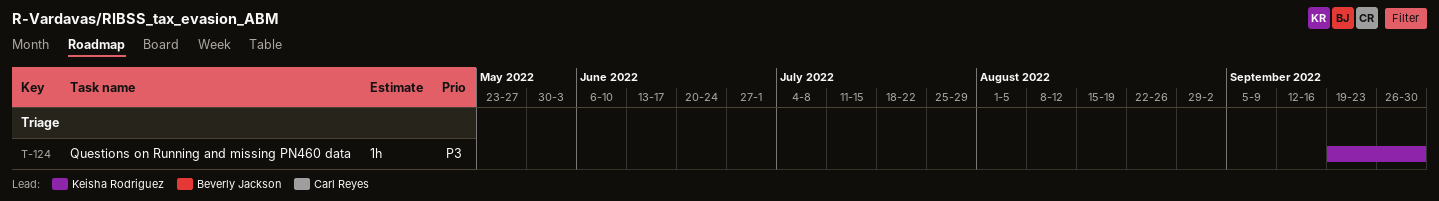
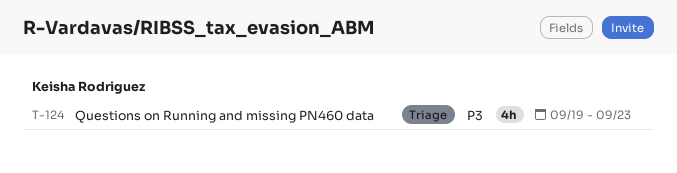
T-124, estimate: 1h -> 4h
T-124, due: Sep 30 -> Sep 23

